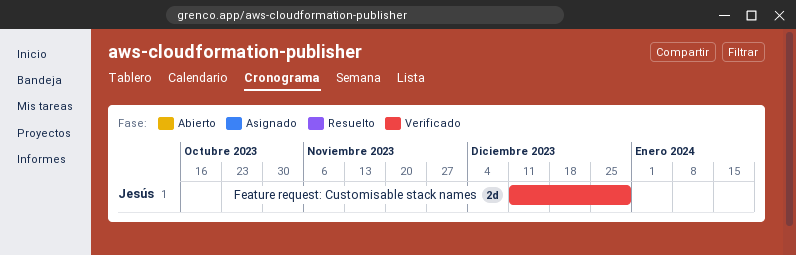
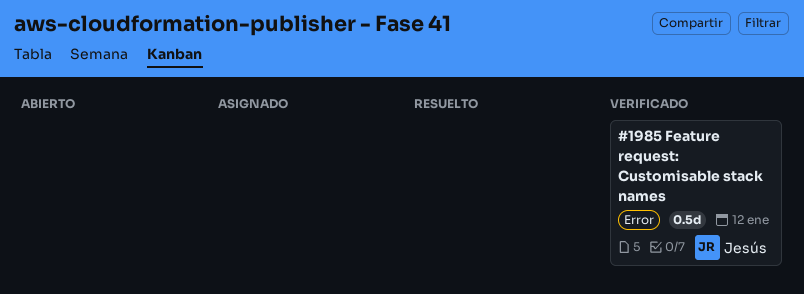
Feature request: Customisable stack names, estimate: 2d -> 0.5d
Feature request: Customisable stack names, due: Dec 29 -> Jan 12

